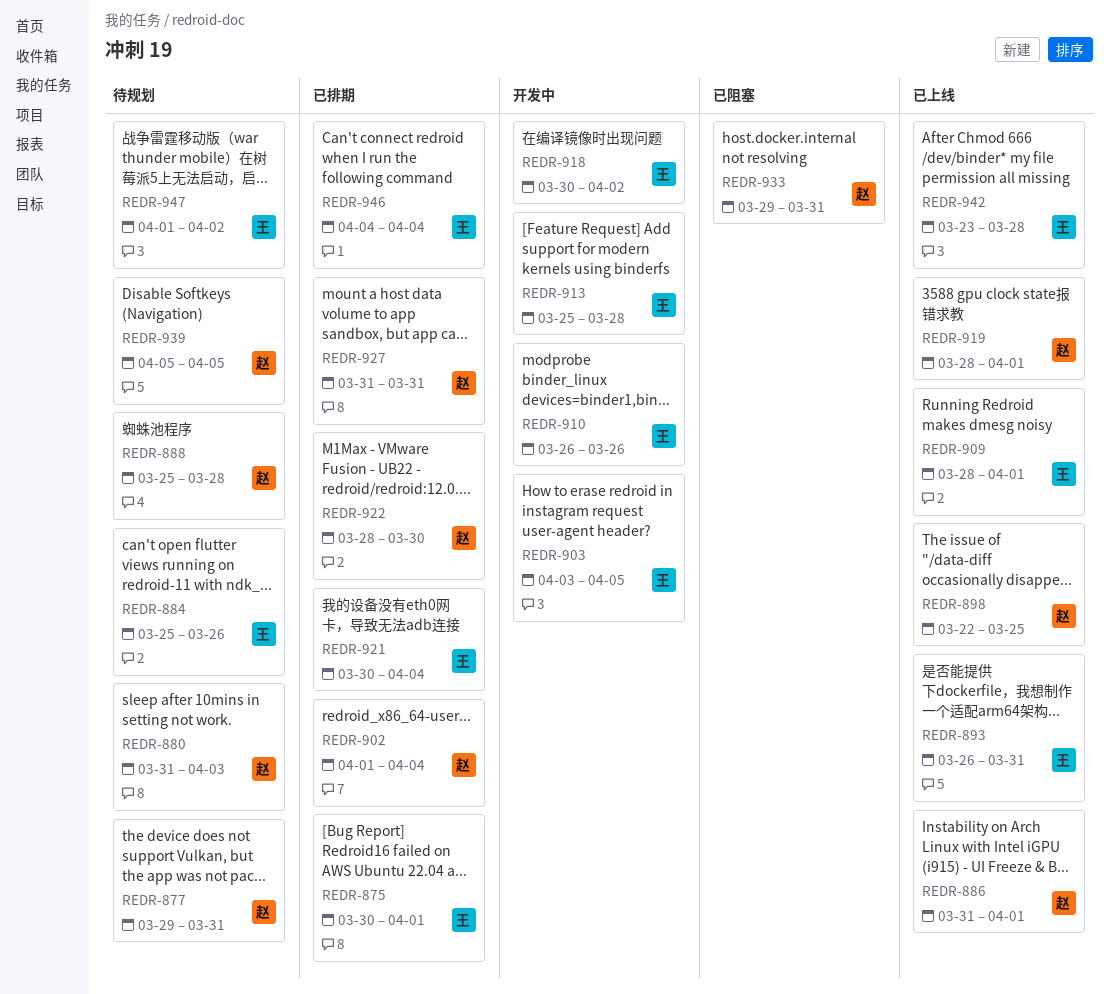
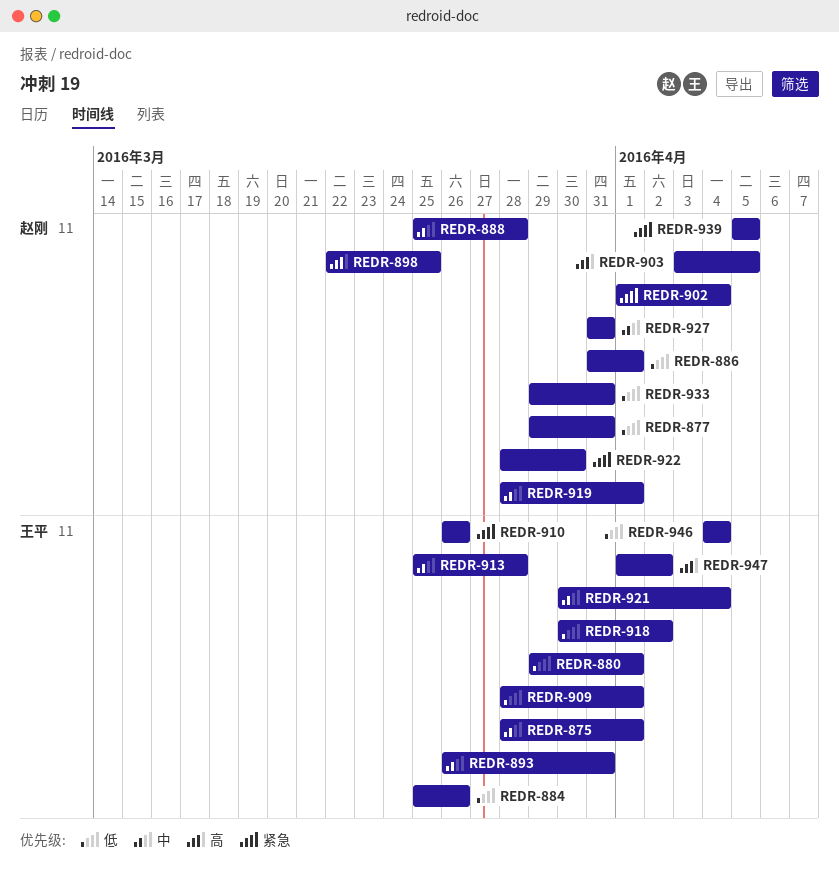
REDR-875, start: Mar 30 -> Mar 28
REDR-880, owner: 赵刚 -> 王平
REDR-880, start: Mar 31 -> Mar 29
REDR-880, due: Apr 3 -> Apr 1
REDR-903, owner: 王平 -> 赵刚
REDR-942: present -> none

